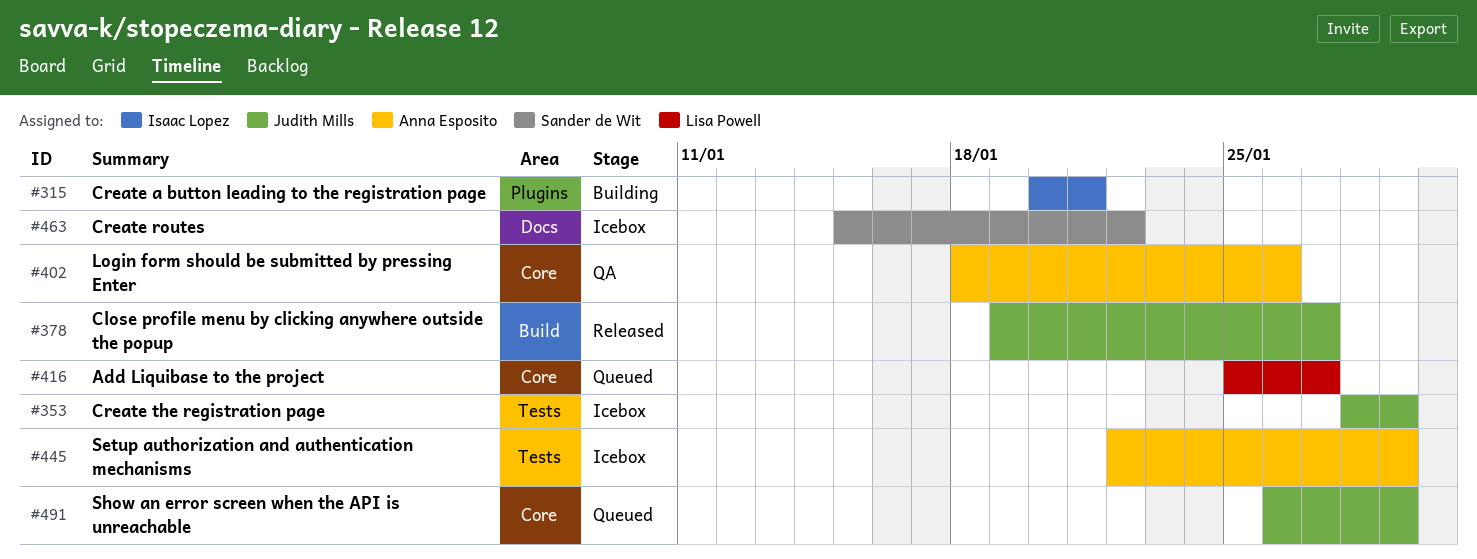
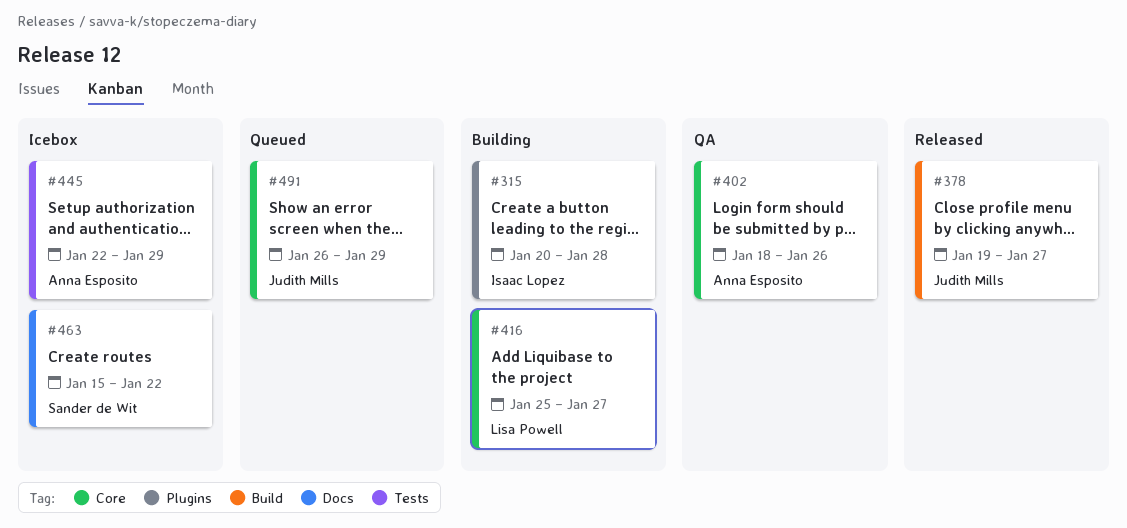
#315, due: Jan 21 -> Jan 28
#353: present -> none
#416, status: Queued -> Building

